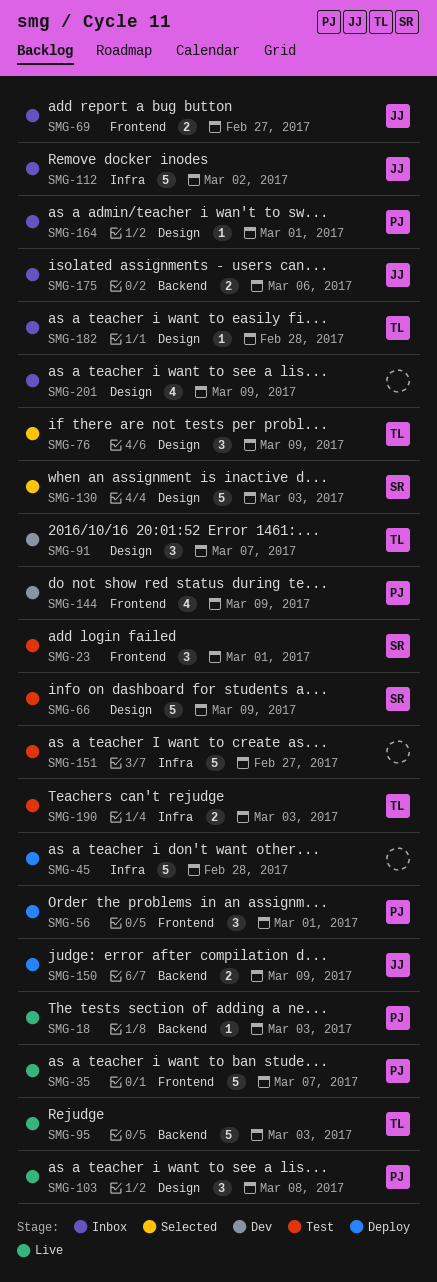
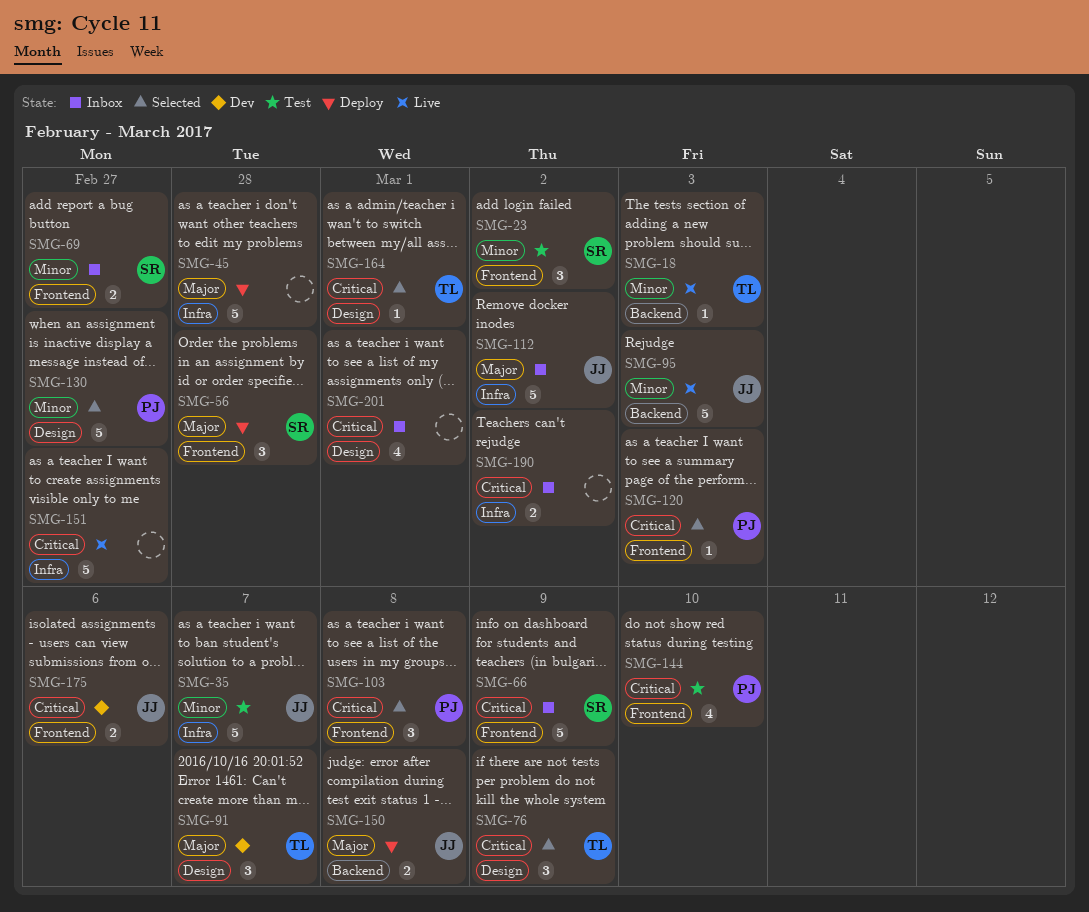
SMG-18, owner: PJ -> TL
SMG-23, due: Mar 1 -> Mar 2
SMG-35, status: Live -> Test
SMG-35, owner: PJ -> JJ
SMG-35, label: Frontend -> Infra
SMG-56, owner: PJ -> SR
SMG-56, due: Mar 1 -> Feb 28
SMG-66, status: Test -> Inbox
SMG-66, label: Design -> Frontend
SMG-69, owner: JJ -> SR
SMG-95, owner: TL -> JJ
SMG-103, status: Live -> Selected
SMG-103, label: Design -> Frontend
SMG-120: none -> present
SMG-130, owner: SR -> PJ
SMG-130, due: Mar 3 -> Feb 27
SMG-144, status: Dev -> Test
SMG-144, due: Mar 9 -> Mar 10
SMG-150, due: Mar 9 -> Mar 8
SMG-151, status: Test -> Live
SMG-164, status: Inbox -> Selected
SMG-164, owner: PJ -> TL
SMG-175, status: Inbox -> Dev
SMG-175, label: Backend -> Frontend
SMG-182: present -> none
SMG-190, status: Test -> Inbox
SMG-190, owner: TL -> none
SMG-190, due: Mar 3 -> Mar 2
SMG-201, due: Mar 9 -> Mar 1

